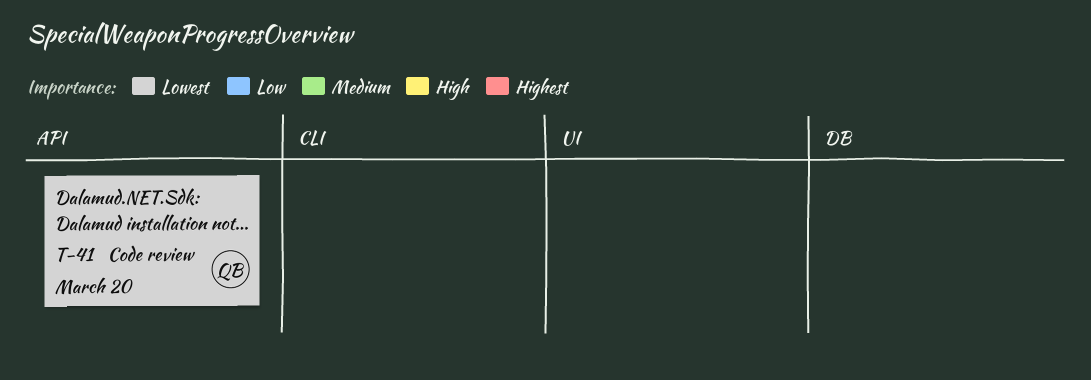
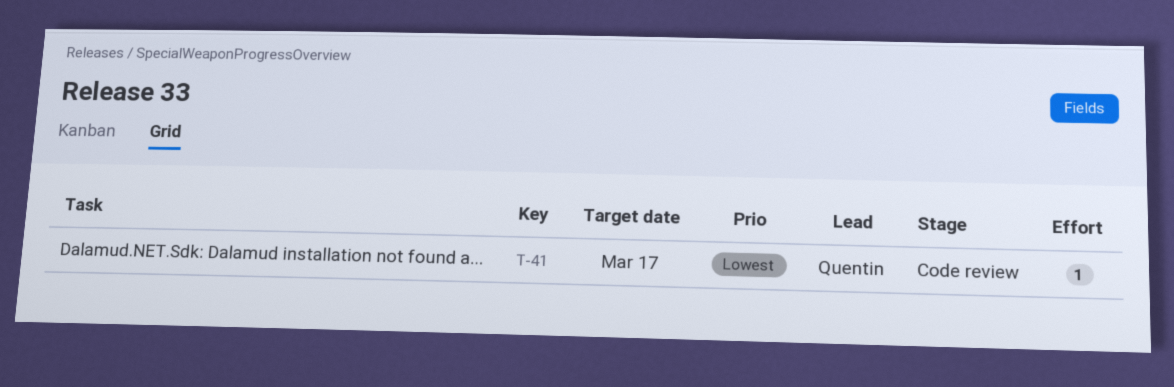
T-41, due: Mar 20 -> Mar 17

